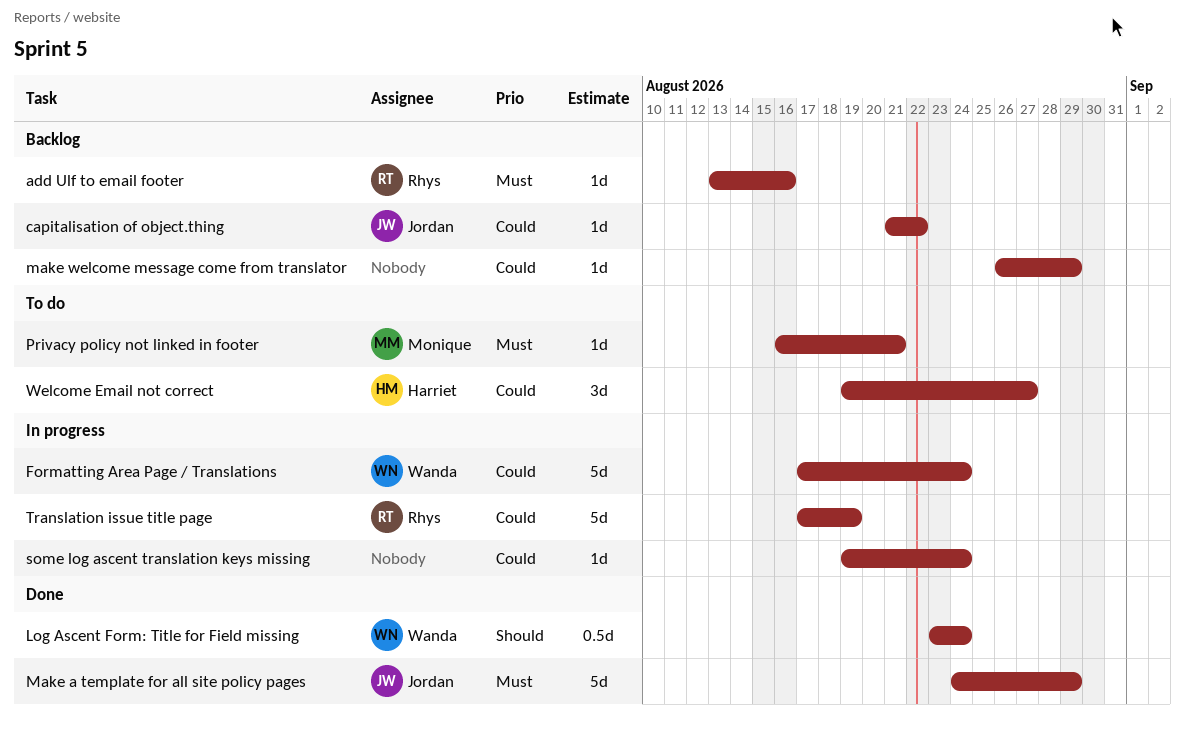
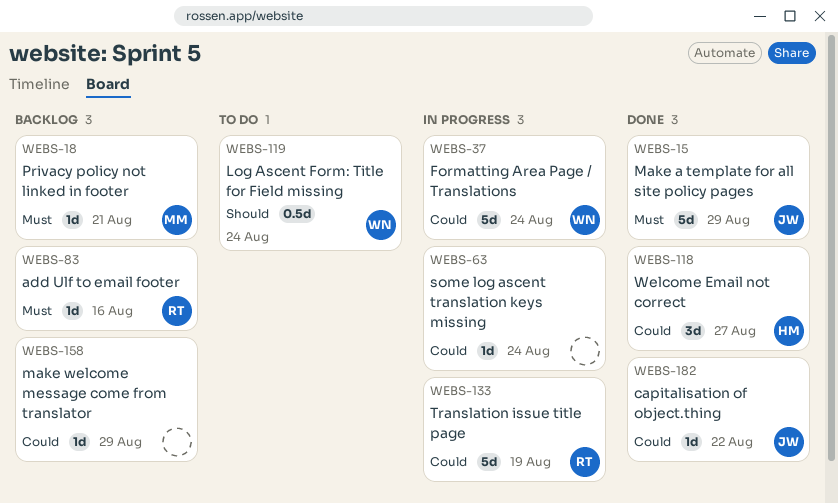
capitalisation of object.thing, status: Backlog -> Done
Log Ascent Form: Title for Field missing, status: Done -> To do
Privacy policy not linked in footer, status: To do -> Backlog
Welcome Email not correct, status: To do -> Done

